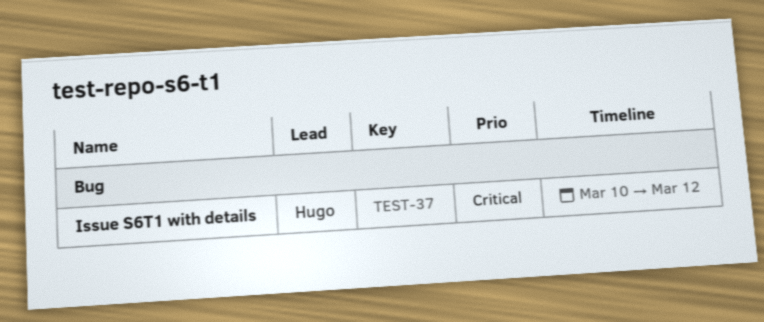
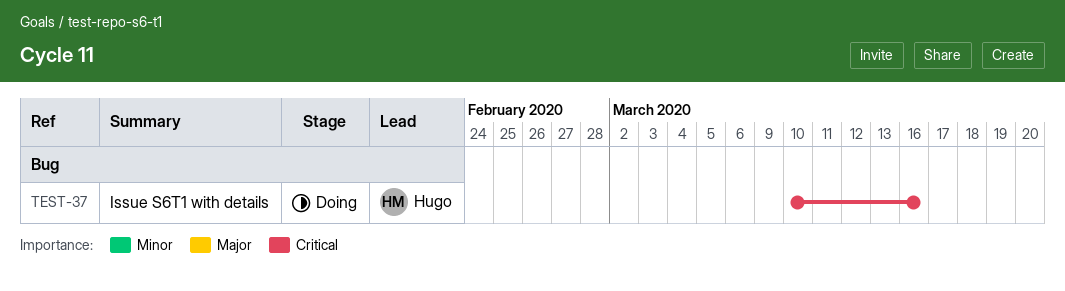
TEST-37, due: Mar 12 -> Mar 16

